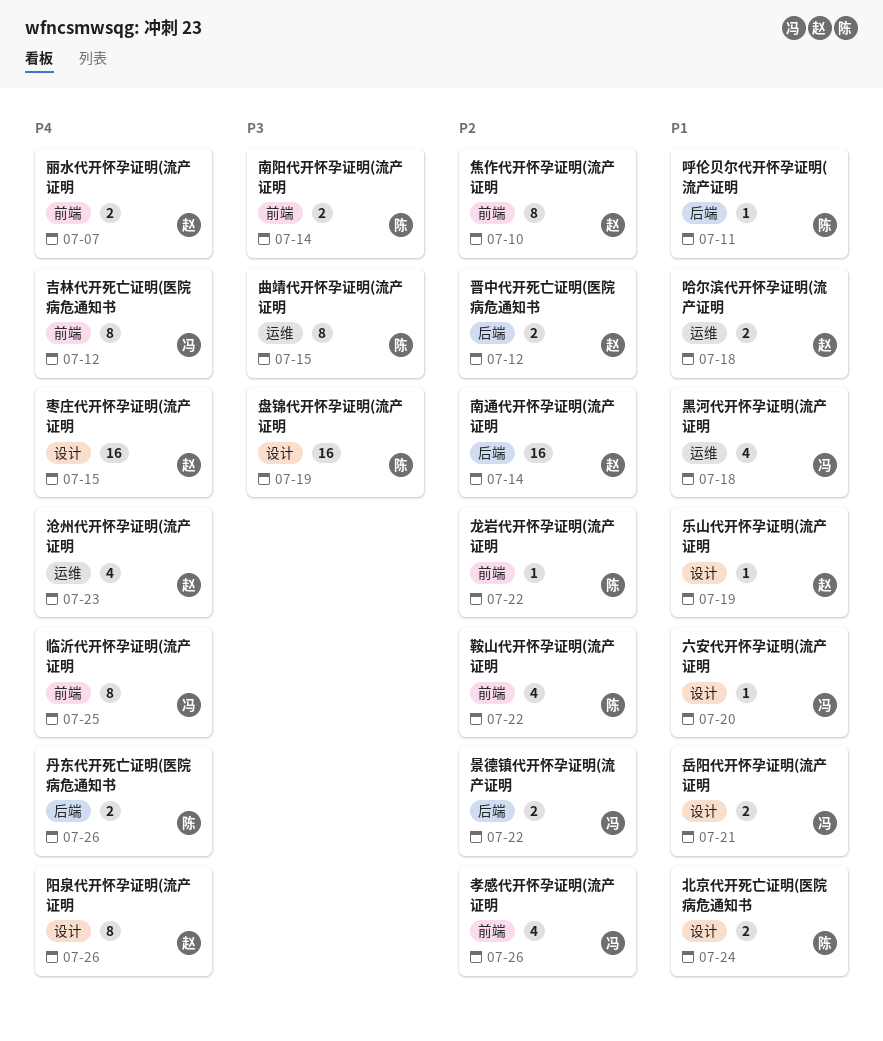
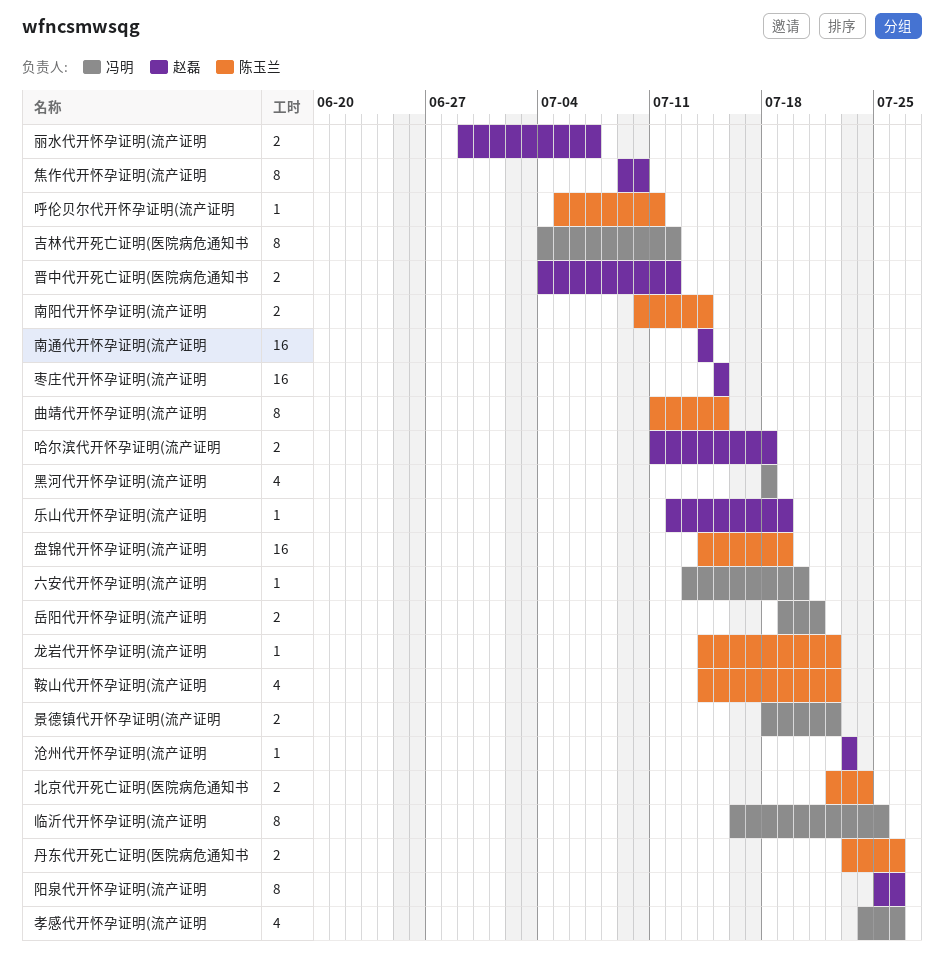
沧州代开怀孕证明(流产证明, estimate: 4 -> 1

